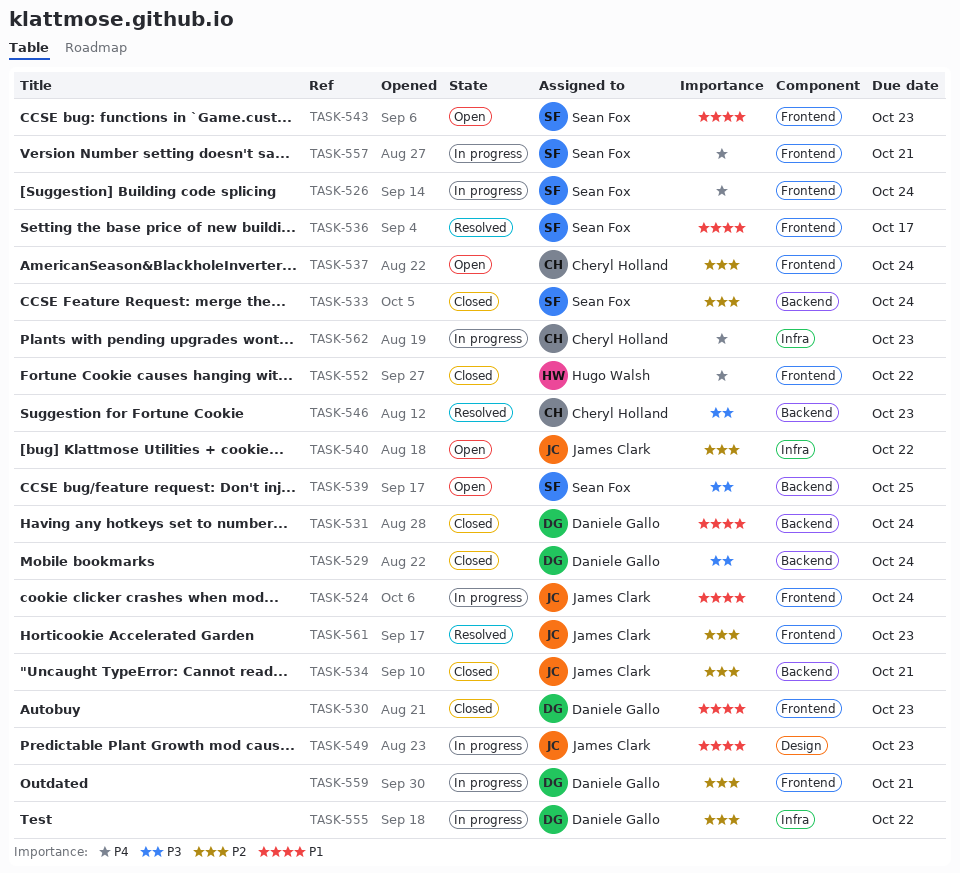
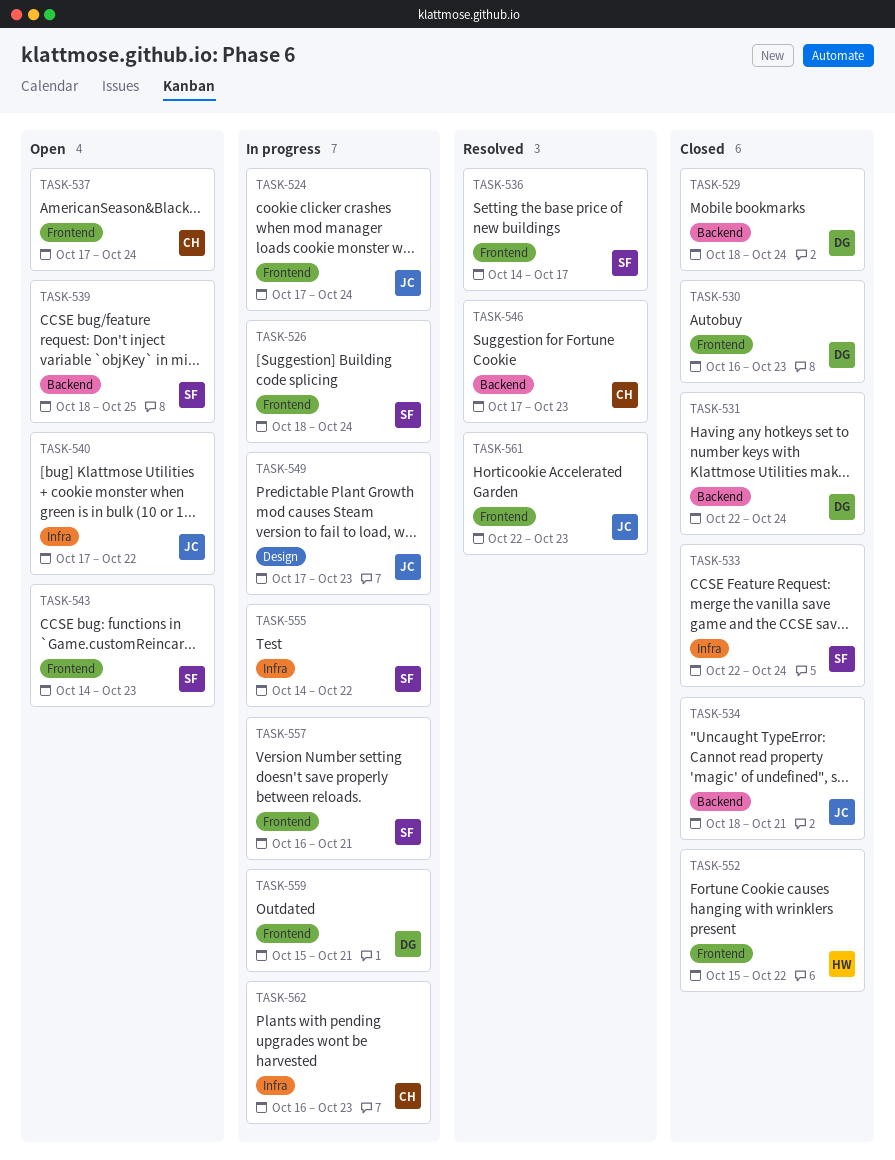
TASK-533, label: Backend -> Infra
TASK-555, owner: Daniele Gallo -> Sean Fox

